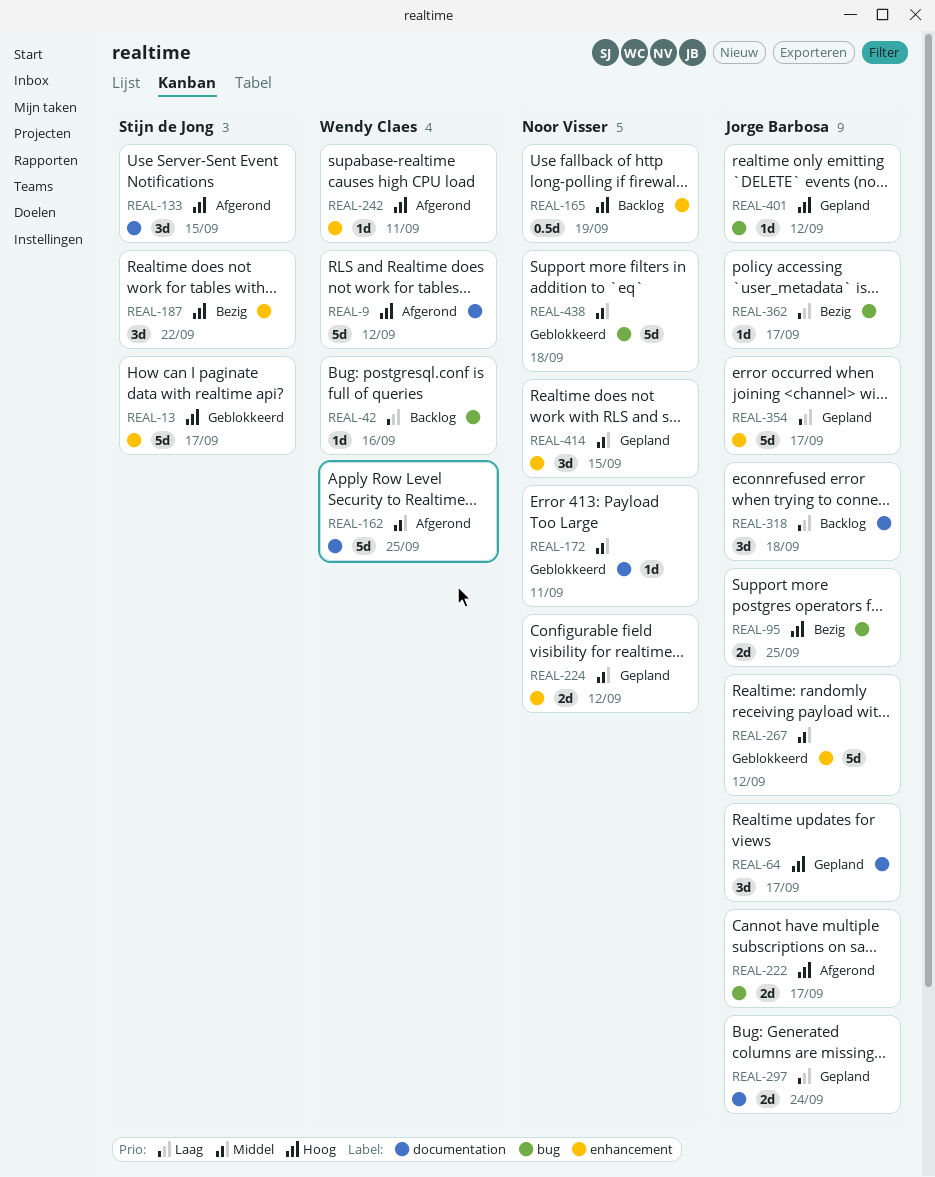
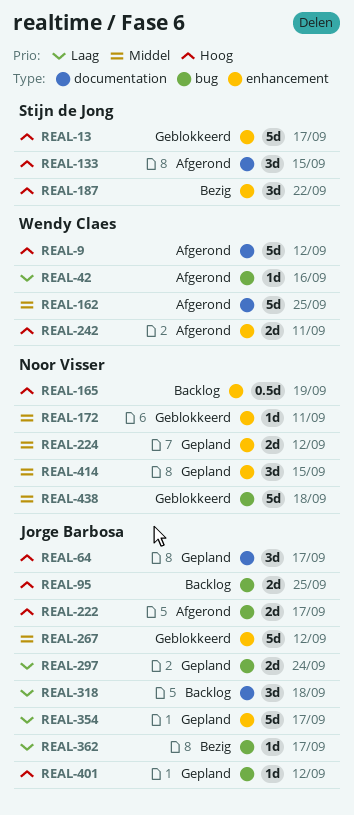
REAL-42, status: Backlog -> Afgerond
REAL-95, status: Bezig -> Backlog
REAL-172, label: documentation -> enhancement
REAL-242, estimate: 1d -> 2d
REAL-297, label: documentation -> bug

